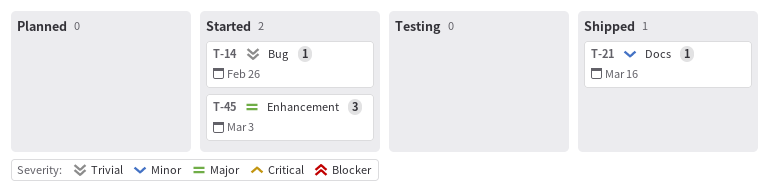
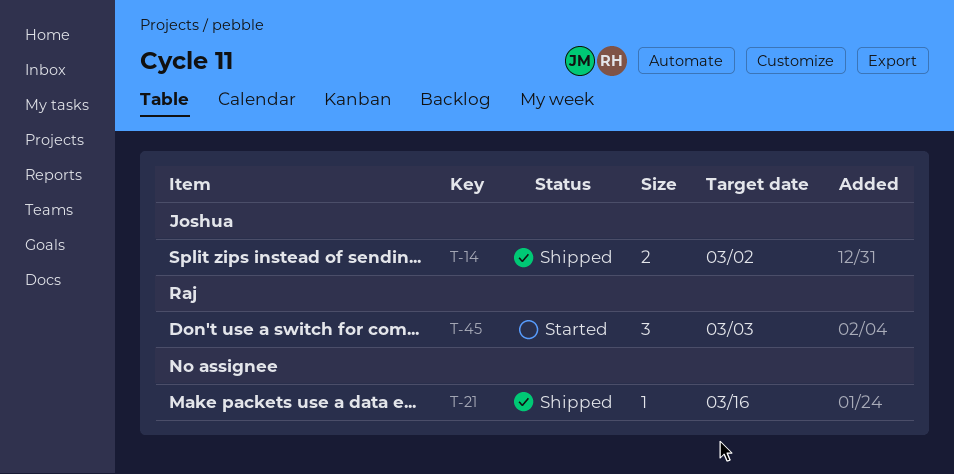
T-14, status: Started -> Shipped
T-14, estimate: 1 -> 2
T-14, due: Feb 26 -> Mar 2

